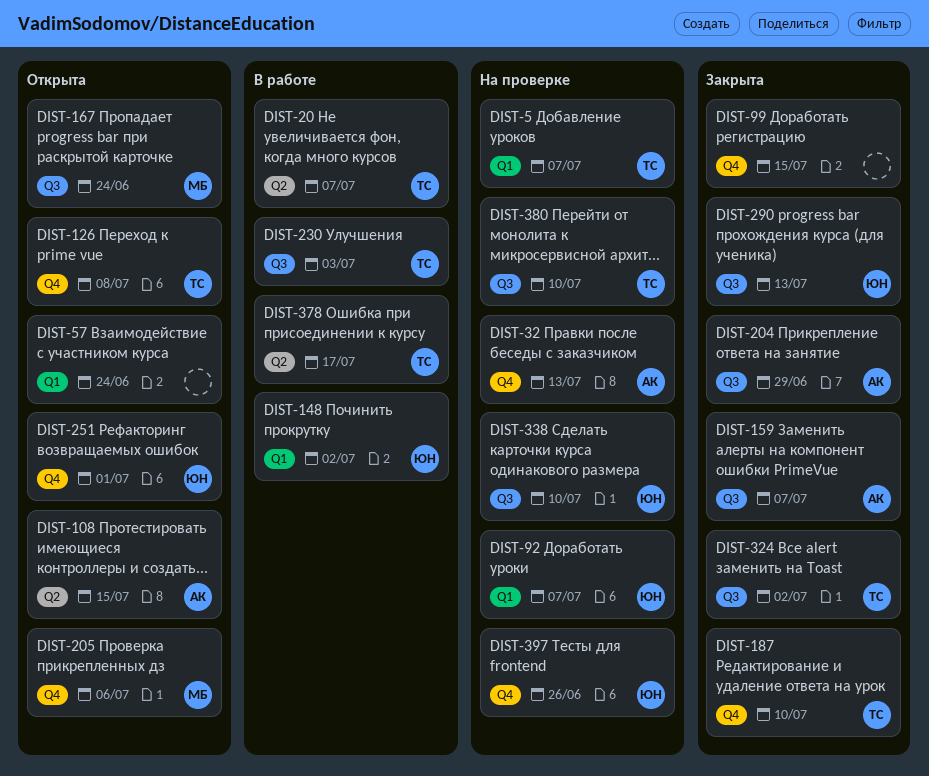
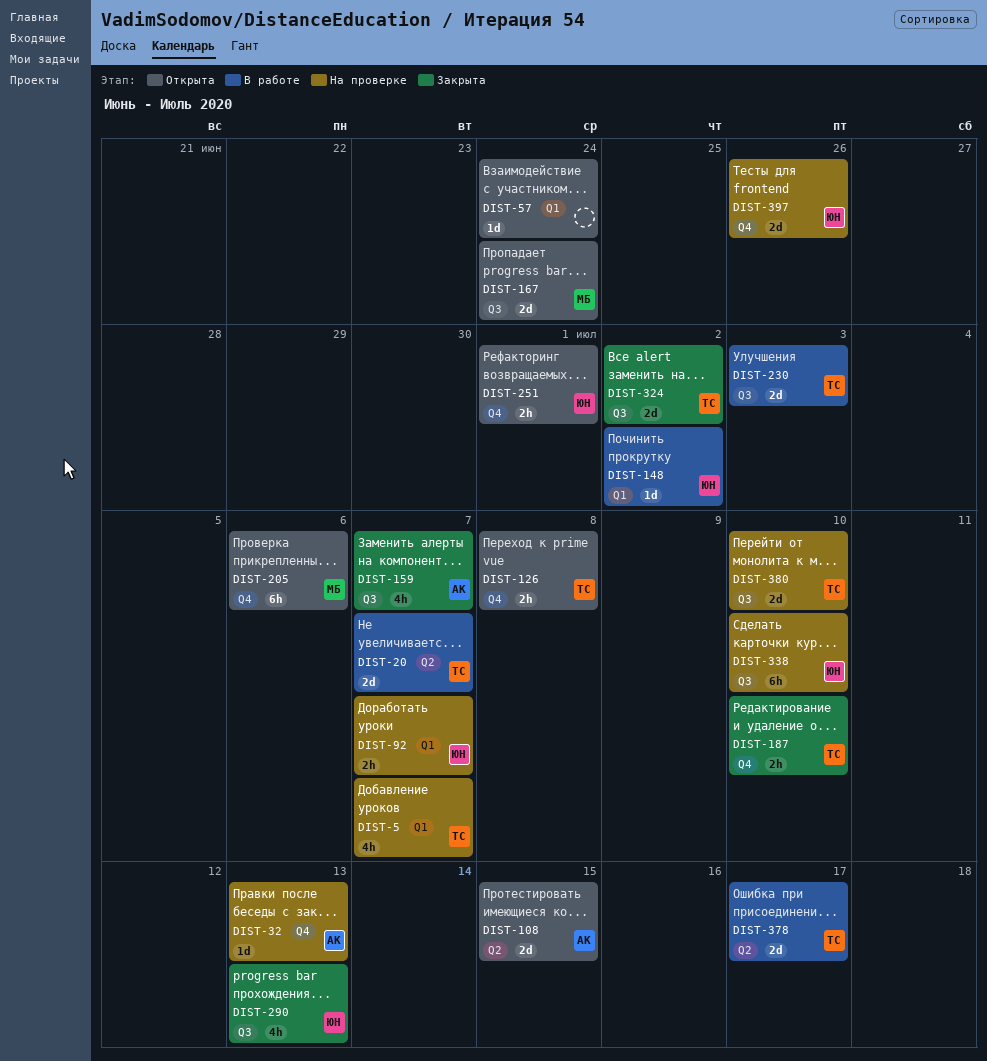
DIST-99: present -> none
DIST-204: present -> none

